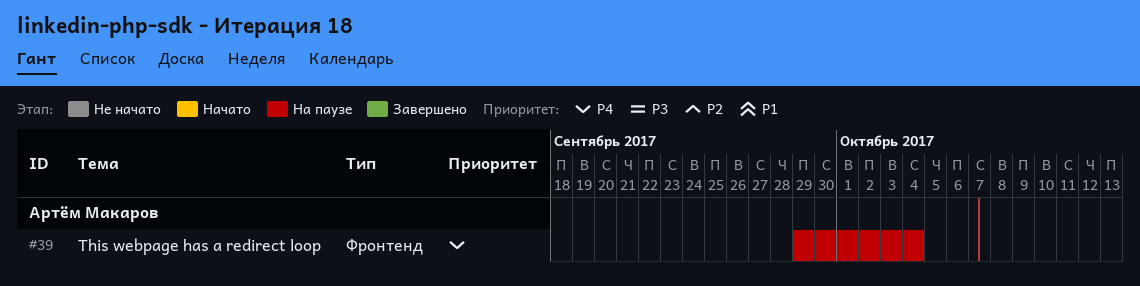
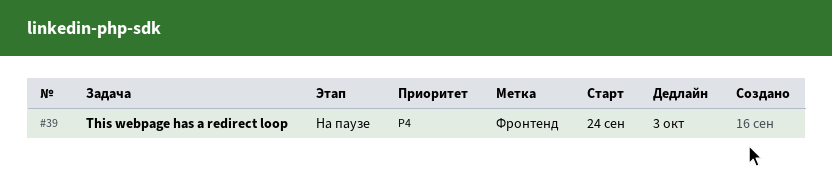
#39, start: Sep 29 -> Sep 24
#39, due: Oct 4 -> Oct 3

